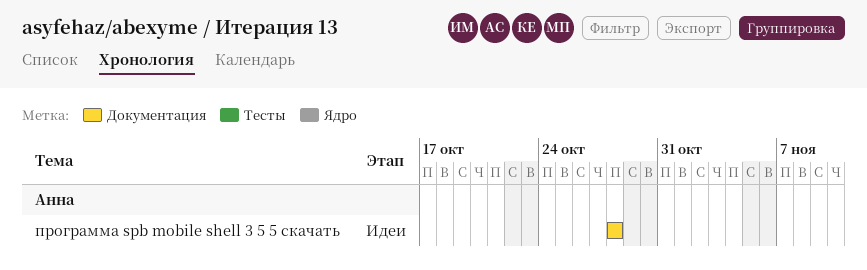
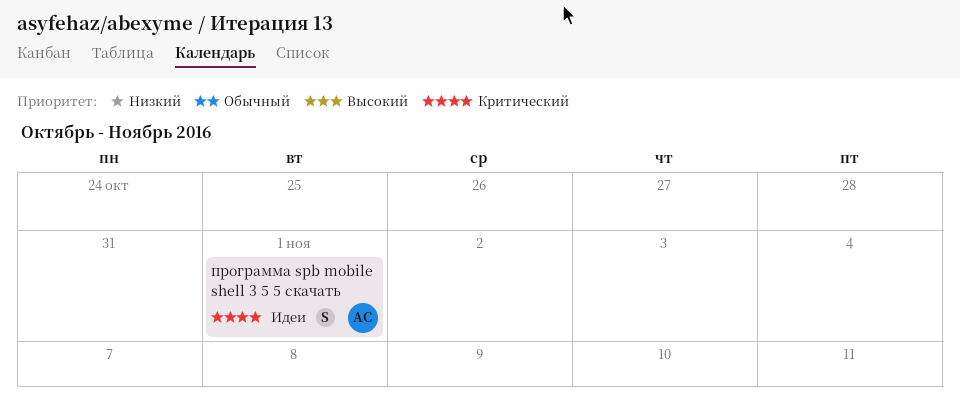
программа spb mobile shell 3 5 5 скачать, due: Oct 28 -> Nov 1

